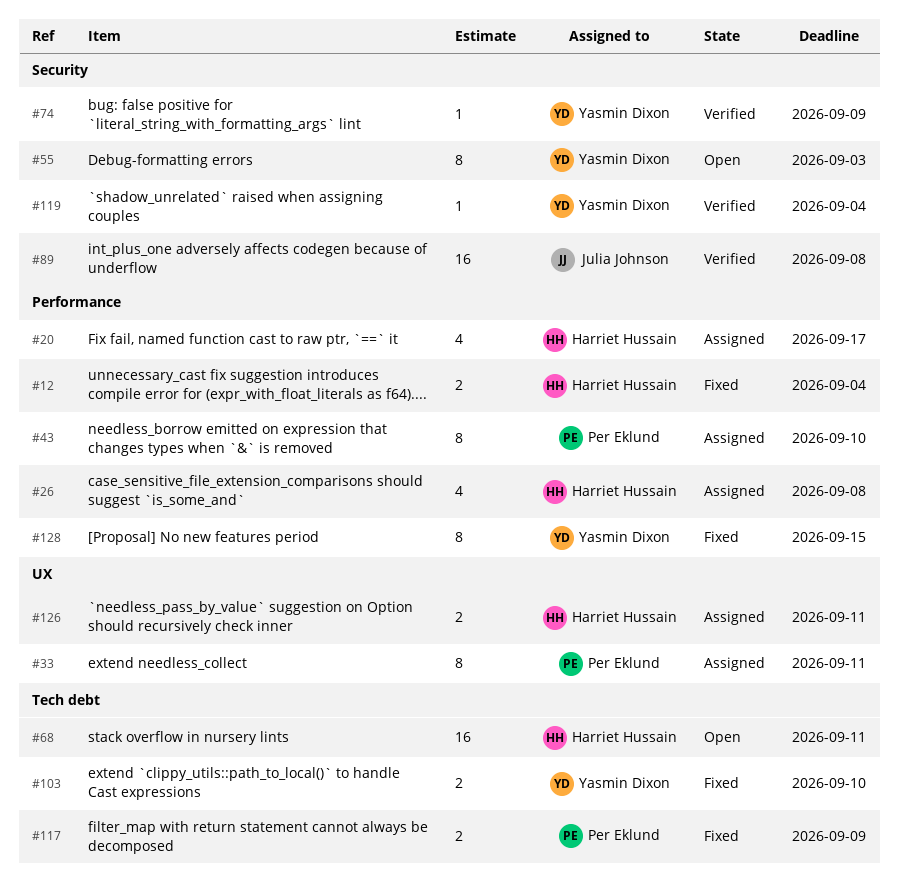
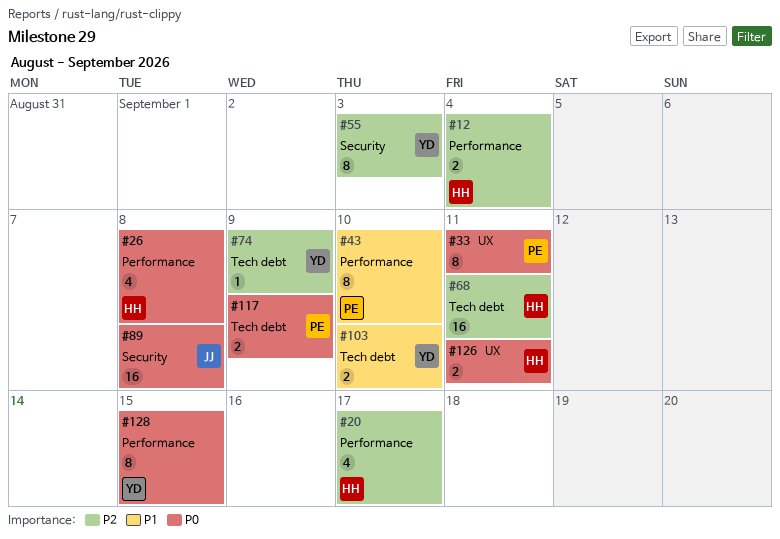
#74, label: Security -> Tech debt
#119: present -> none

